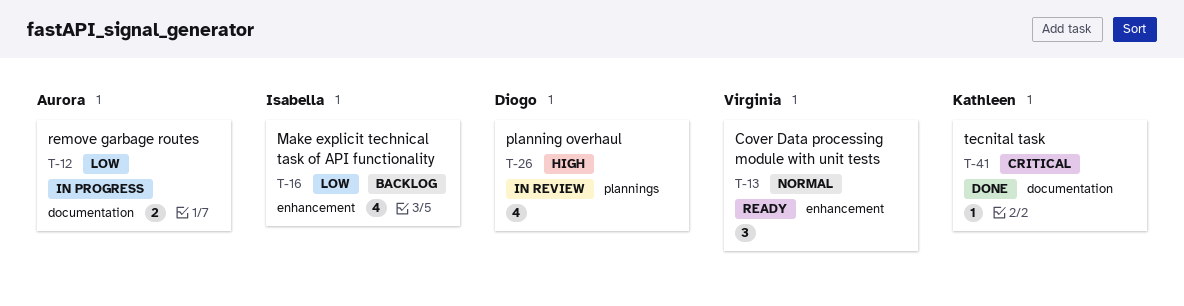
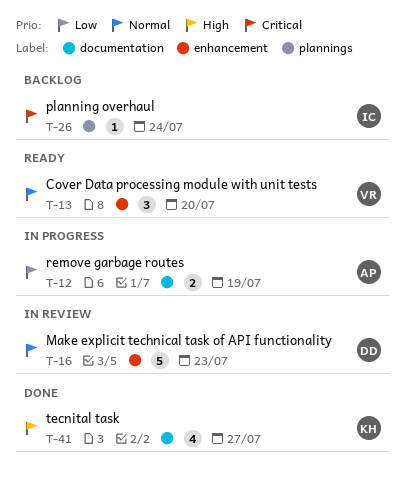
T-16, status: Backlog -> In review
T-16, owner: Isabella -> Diogo
T-16, priority: Low -> Normal
T-16, estimate: 4 -> 5
T-26, status: In review -> Backlog
T-26, owner: Diogo -> Isabella
T-26, priority: High -> Critical
T-26, estimate: 4 -> 1
T-41, priority: Critical -> High
T-41, estimate: 1 -> 4

